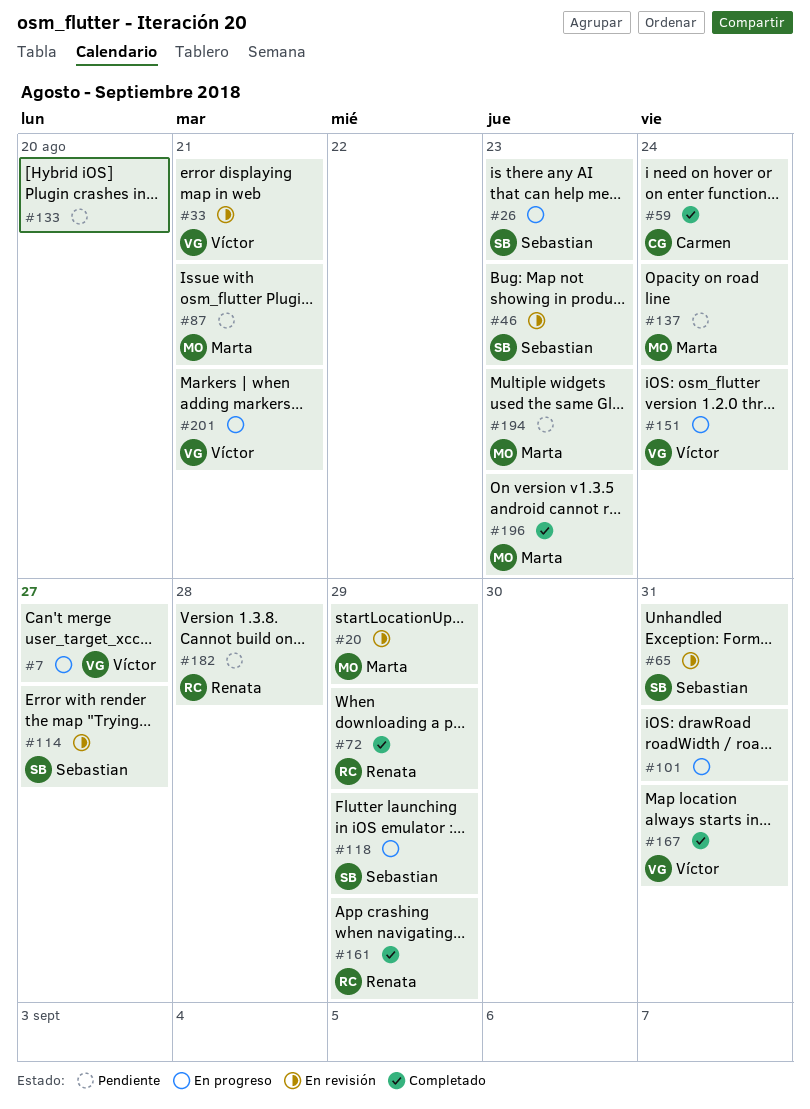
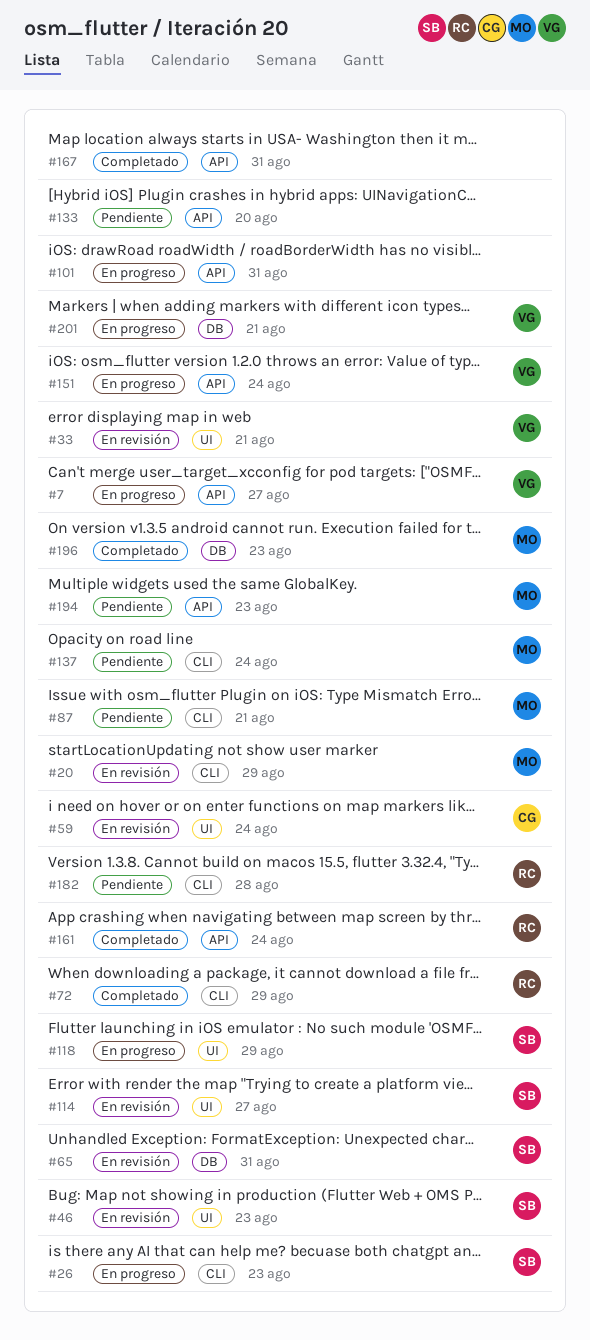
#59, status: Completado -> En revisión
#161, due: Aug 29 -> Aug 24
#167, owner: Víctor -> none

